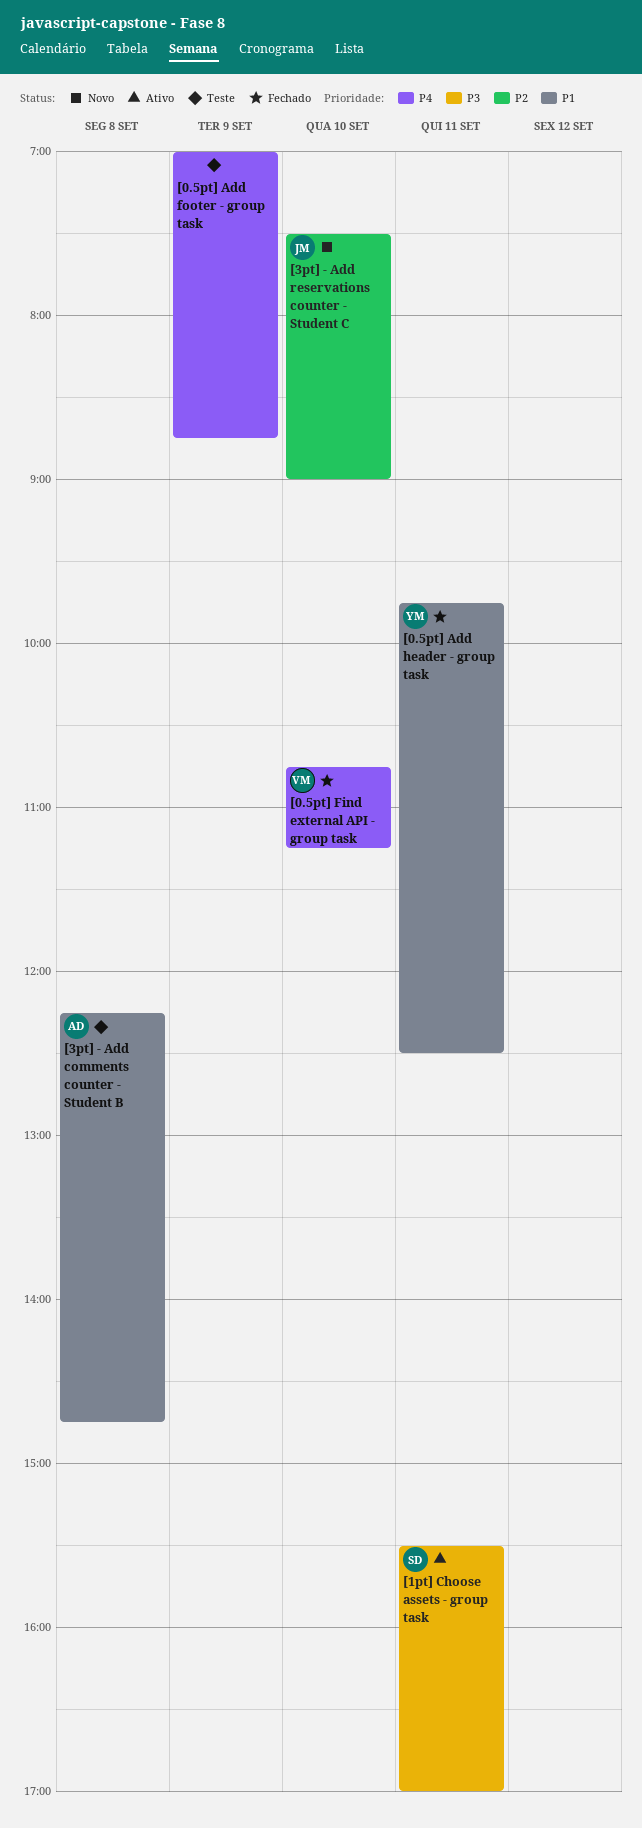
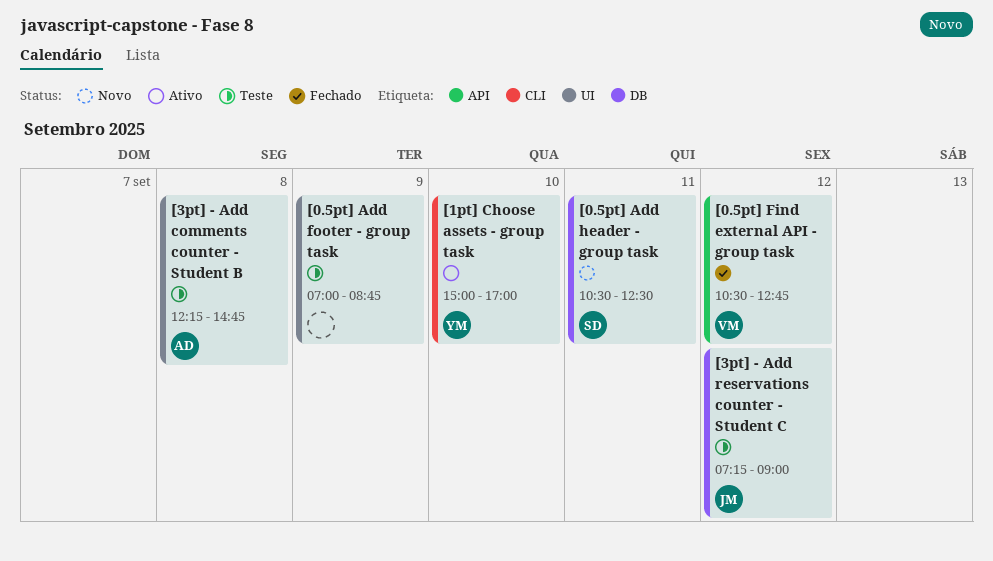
[0.5pt] Add header - group task, status: Fechado -> Novo
[0.5pt] Add header - group task, owner: YM -> SD
[0.5pt] Add header - group task, begins: 09:45 -> 10:30
[0.5pt] Find external API - group task, day: Sep 10 -> Sep 12
[0.5pt] Find external API - group task, begins: 10:45 -> 10:30
[0.5pt] Find external API - group task, ends: 11:15 -> 12:45
[1pt] Choose assets - group task, owner: SD -> YM
[1pt] Choose assets - group task, day: Sep 11 -> Sep 10
[1pt] Choose assets - group task, begins: 15:30 -> 15:00
[3pt] - Add reservations counter - Student C, status: Novo -> Teste
[3pt] - Add reservations counter - Student C, day: Sep 10 -> Sep 12
[3pt] - Add reservations counter - Student C, begins: 07:30 -> 07:15

